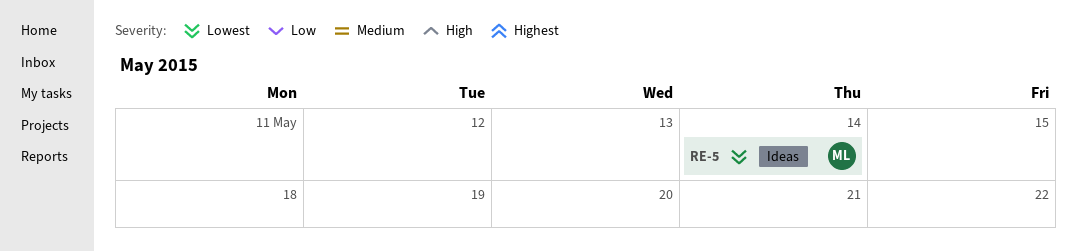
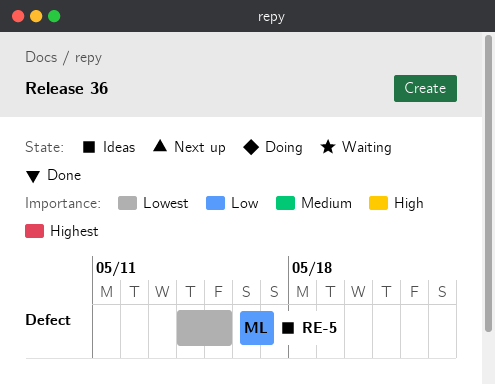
RE-5, due: May 14 -> May 15

